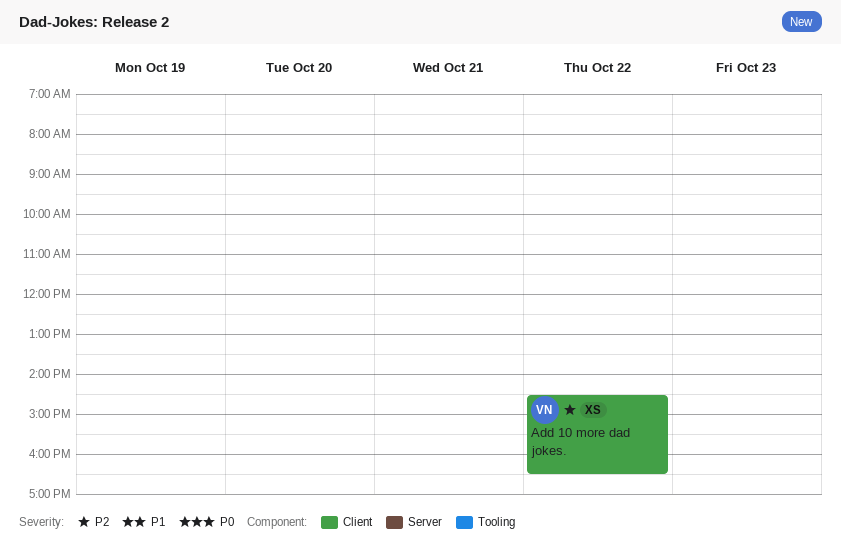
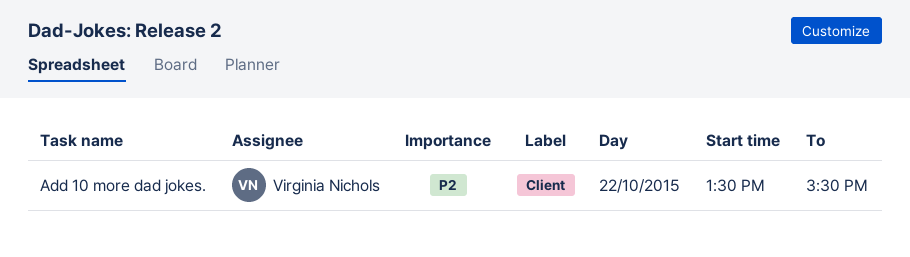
Add 10 more dad jokes., begins: 14:30 -> 13:30
Add 10 more dad jokes., ends: 16:30 -> 15:30

